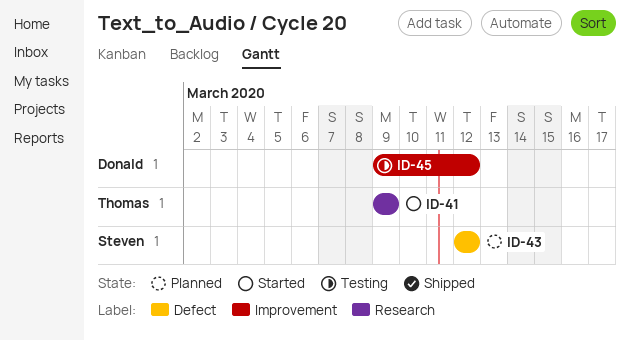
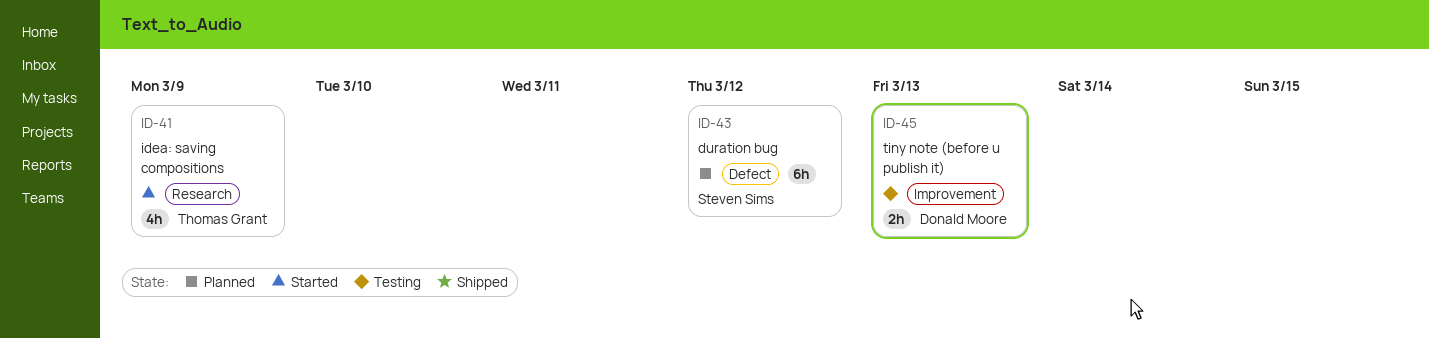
ID-45, due: Mar 12 -> Mar 13

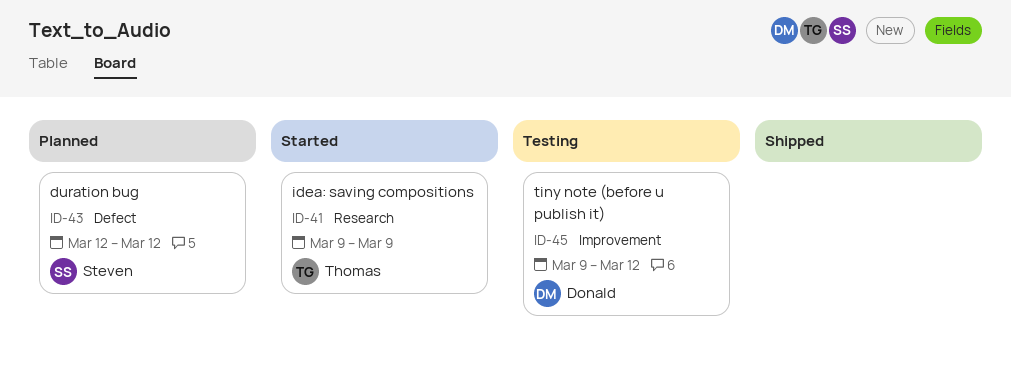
ID-45, due: Mar 13 -> Mar 12

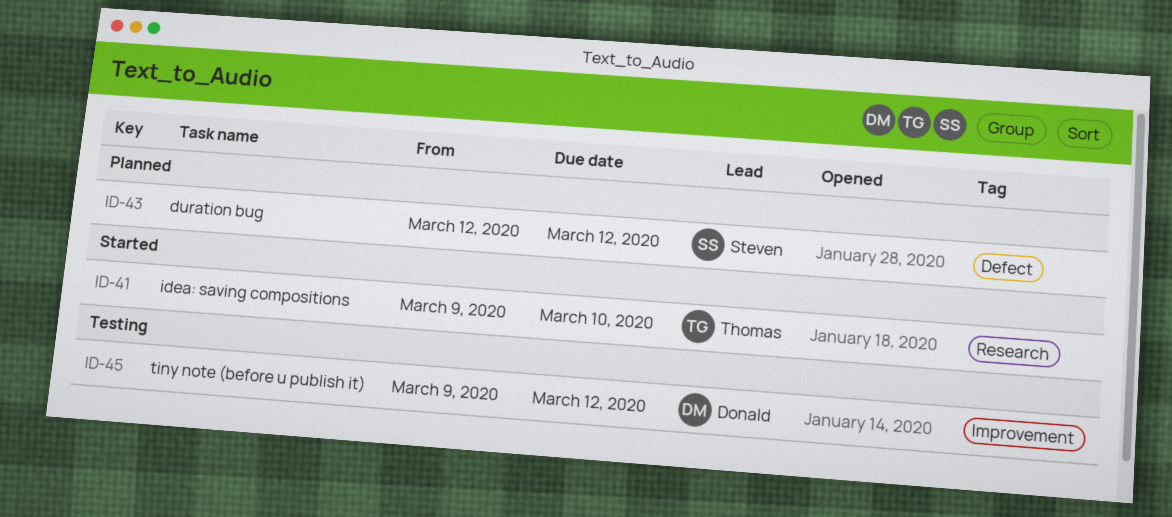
ID-41, due: Mar 9 -> Mar 10

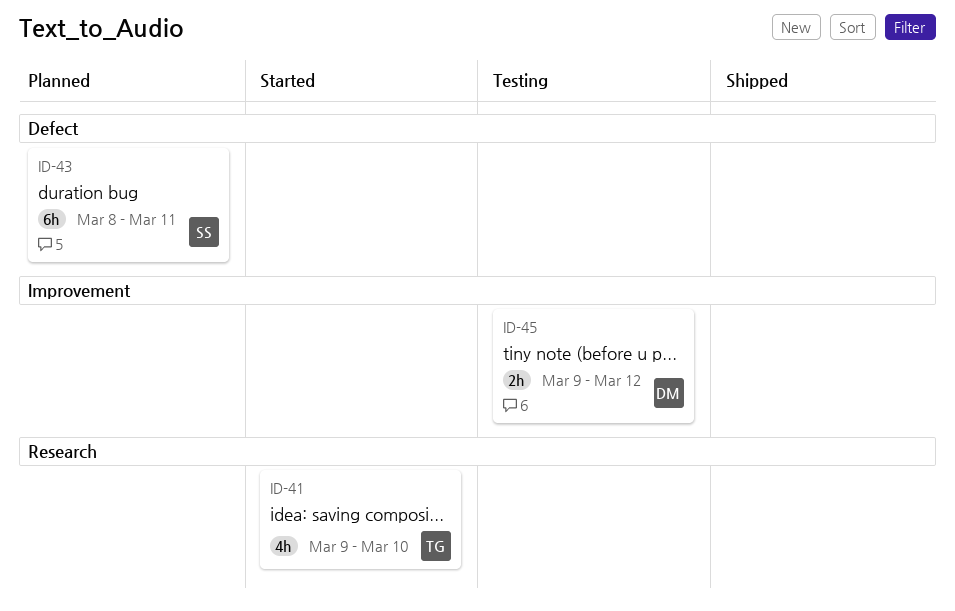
ID-43, start: Mar 12 -> Mar 8
ID-43, due: Mar 12 -> Mar 11

